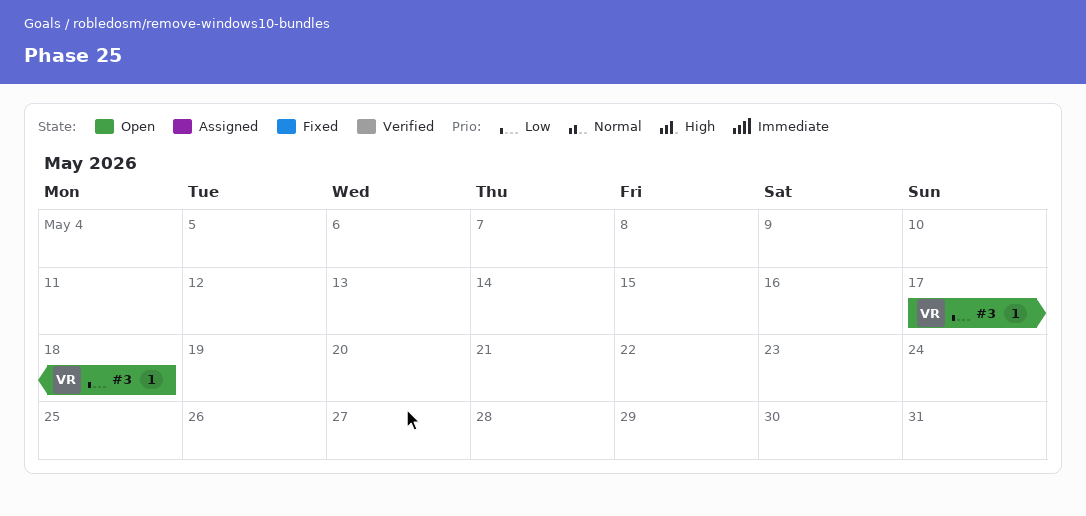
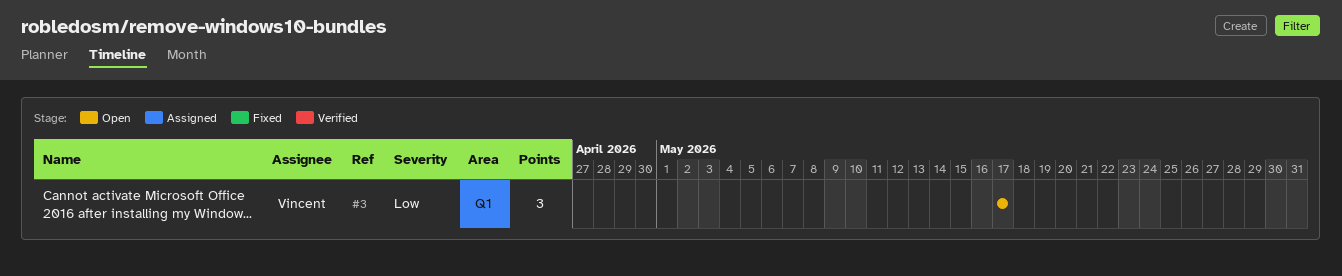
#3, estimate: 1 -> 3
#3, due: May 18 -> May 17

